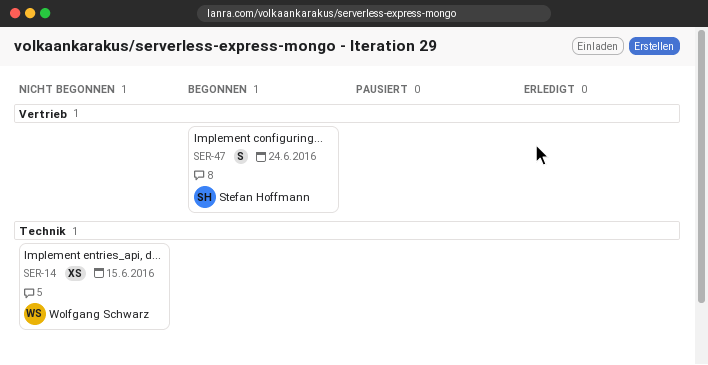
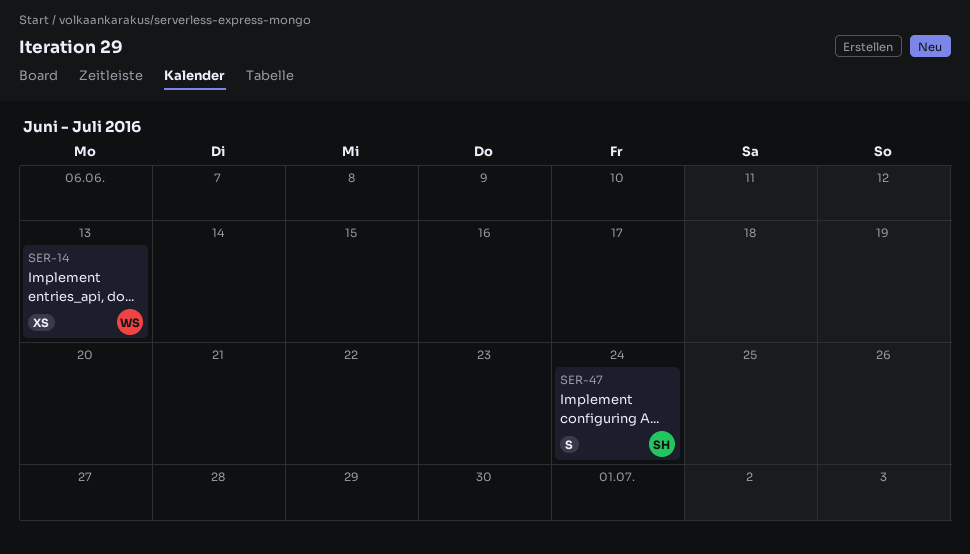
SER-14, due: Jun 15 -> Jun 13

